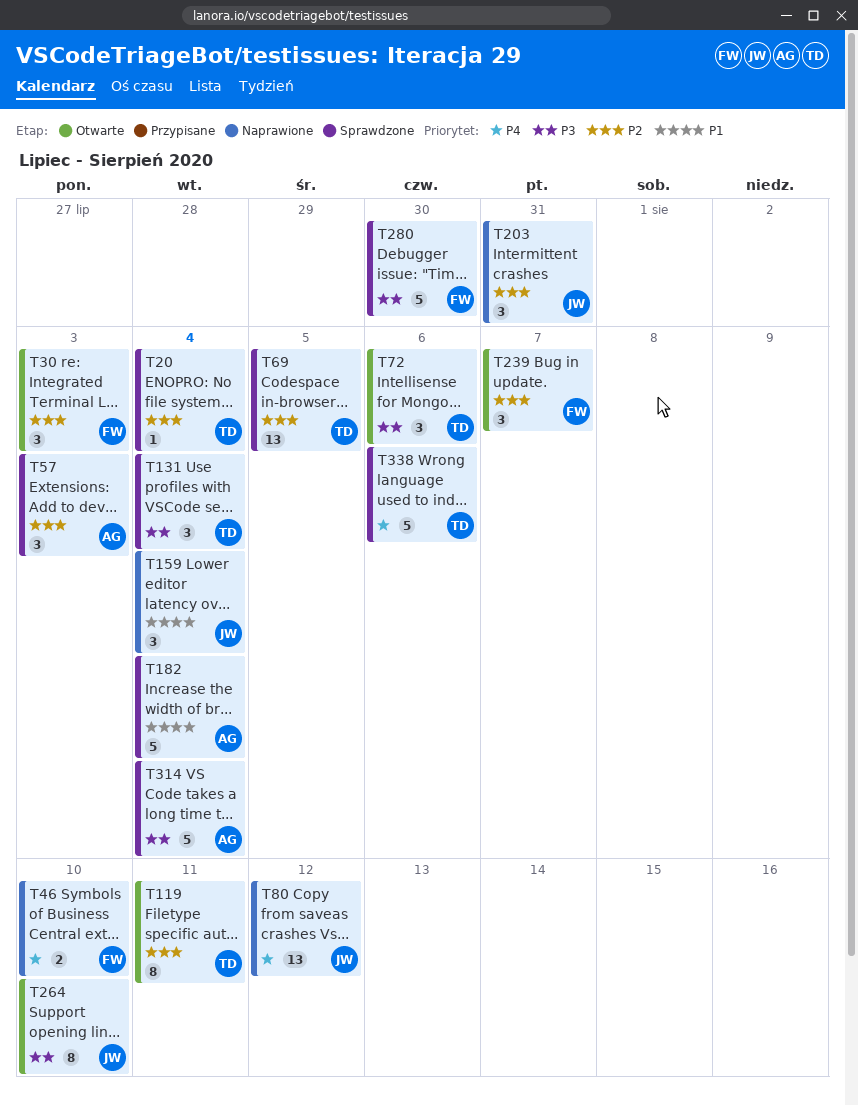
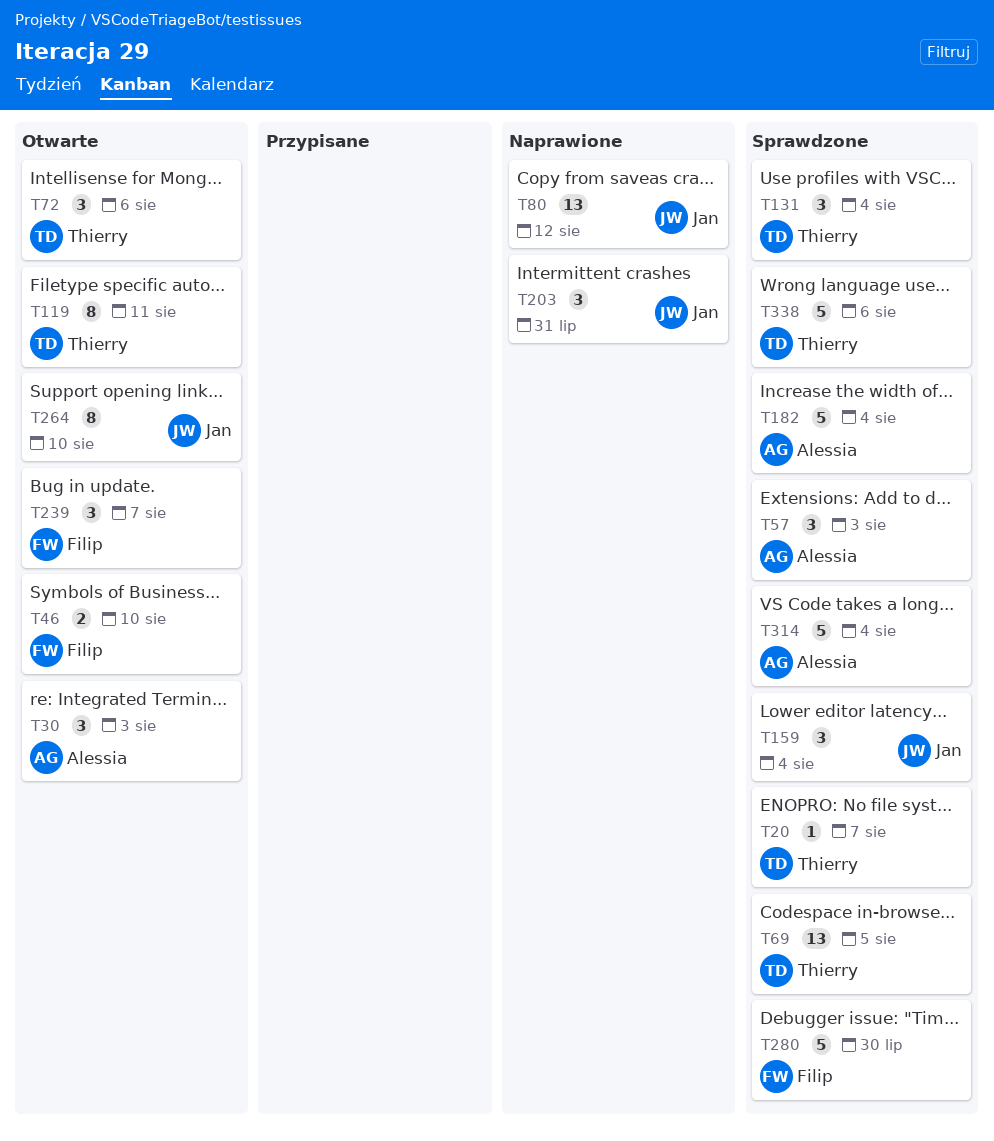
T20, due: Aug 4 -> Aug 7
T30, owner: Filip -> Alessia
T46, status: Naprawione -> Otwarte
T159, status: Naprawione -> Sprawdzone

